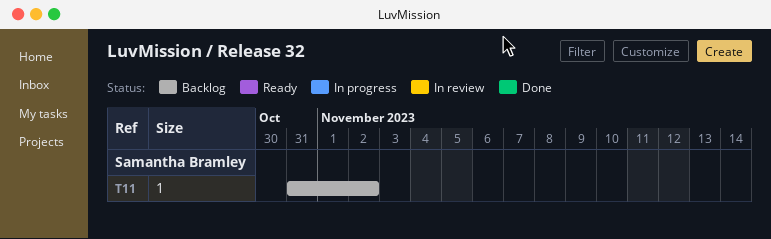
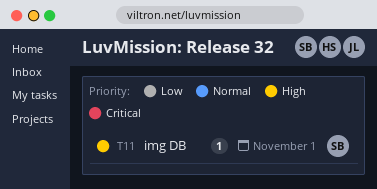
T11, due: Nov 2 -> Nov 1

